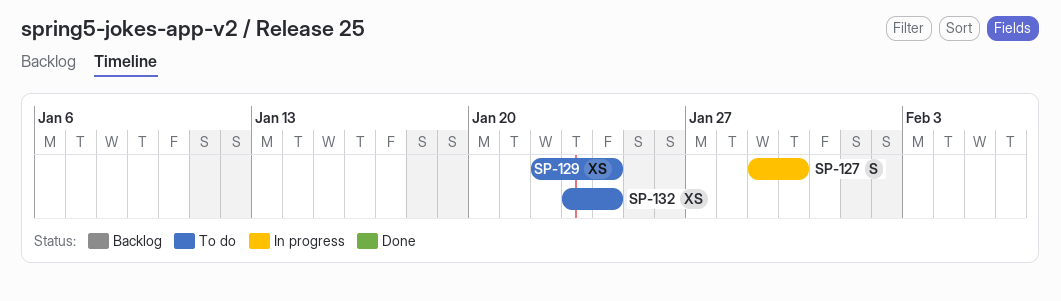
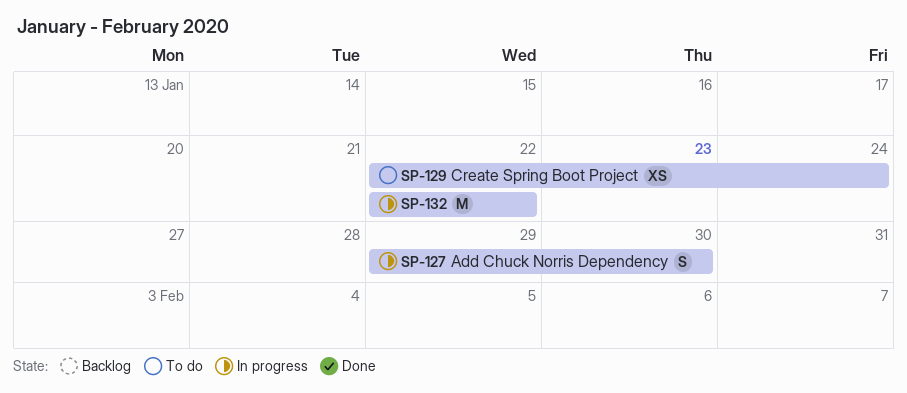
SP-132, status: To do -> In progress
SP-132, estimate: XS -> M
SP-132, start: Jan 23 -> Jan 22
SP-132, due: Jan 24 -> Jan 22

